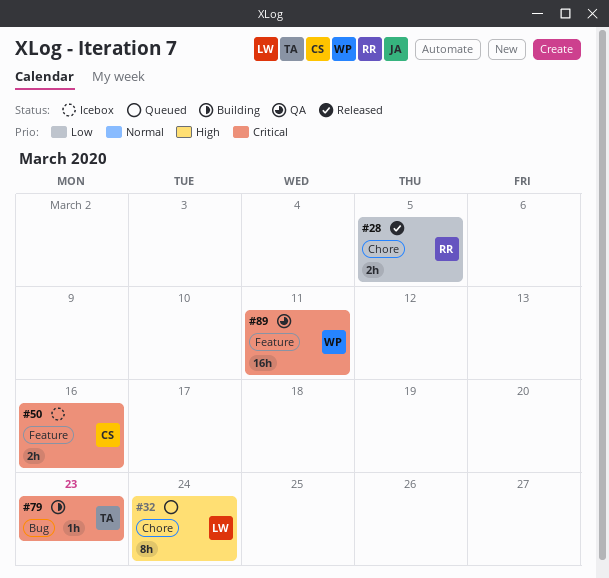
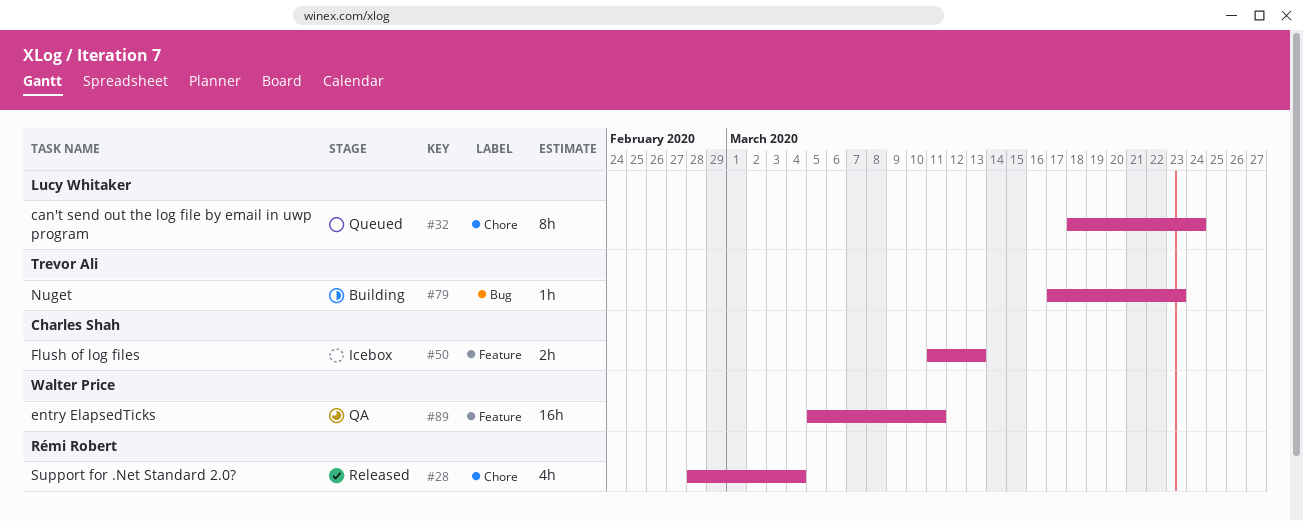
#28, estimate: 2h -> 4h
#28, due: Mar 5 -> Mar 4
#50, due: Mar 16 -> Mar 13

